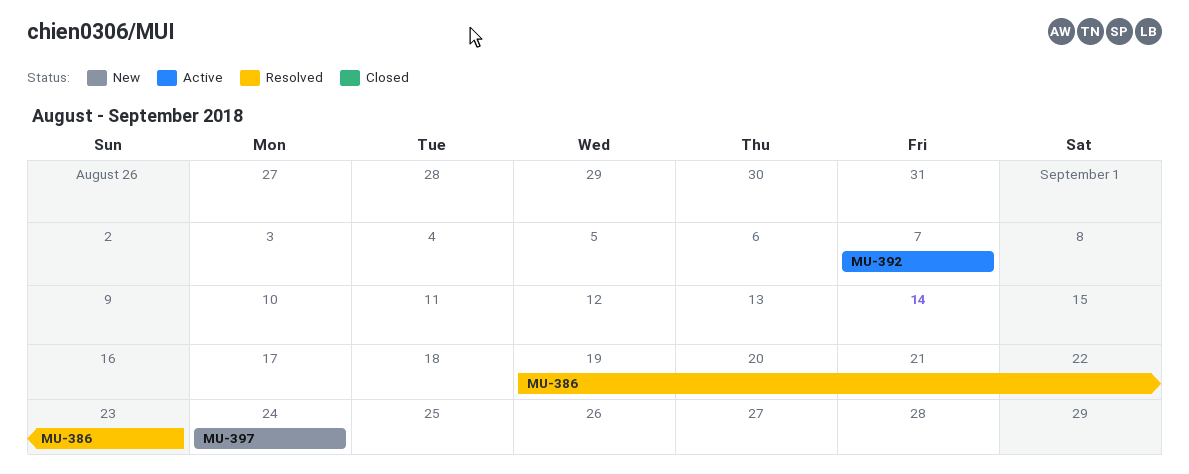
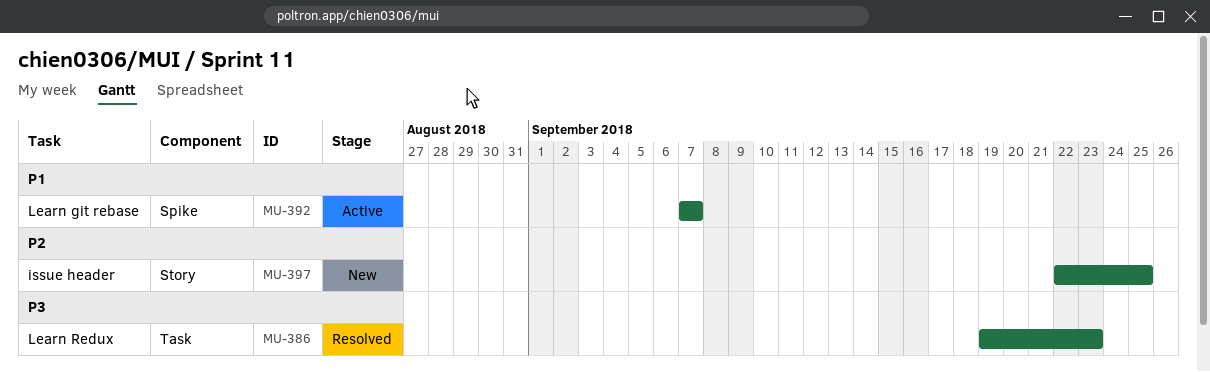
MU-397, start: Sep 24 -> Sep 22
MU-397, due: Sep 24 -> Sep 25

